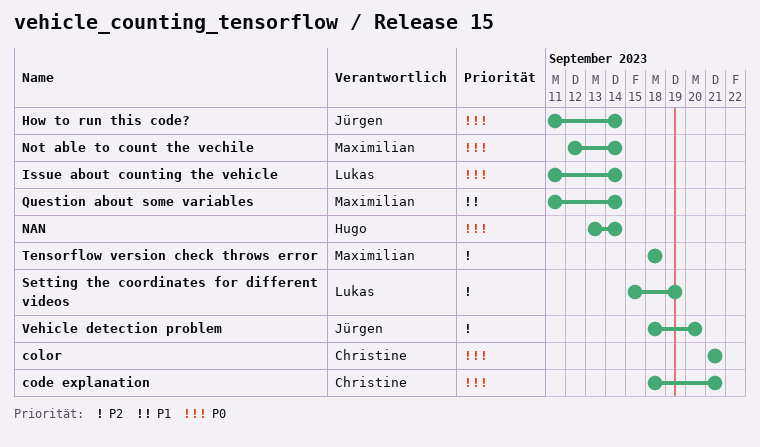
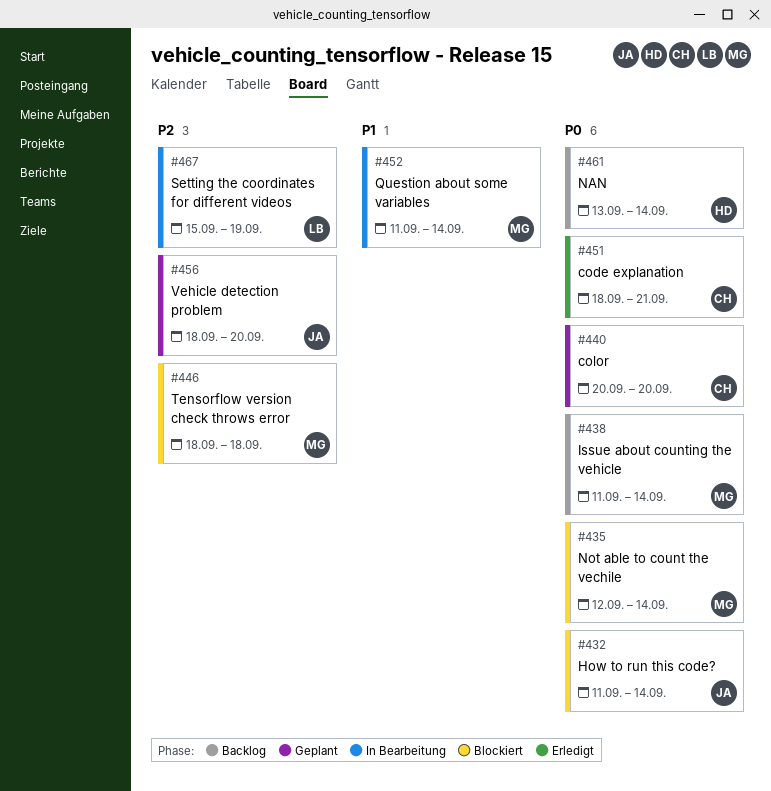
color, start: Sep 21 -> Sep 20
color, due: Sep 21 -> Sep 20
Issue about counting the vehicle, owner: Lukas -> Maximilian

